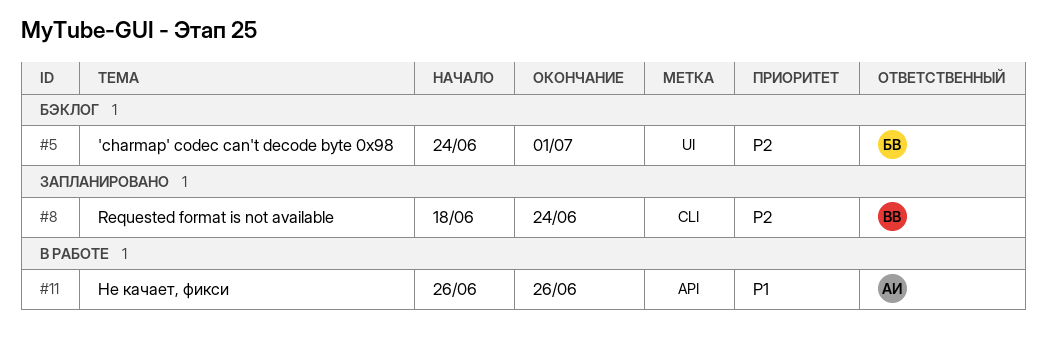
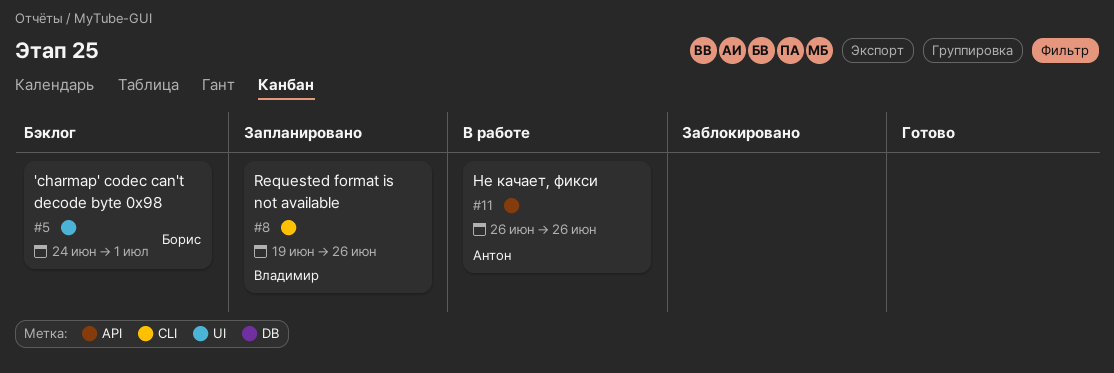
#8, start: Jun 18 -> Jun 19
#8, due: Jun 24 -> Jun 26

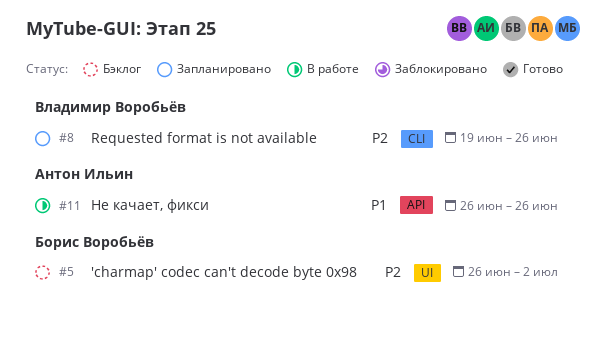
#5, start: Jun 24 -> Jun 26
#5, due: Jul 1 -> Jul 2

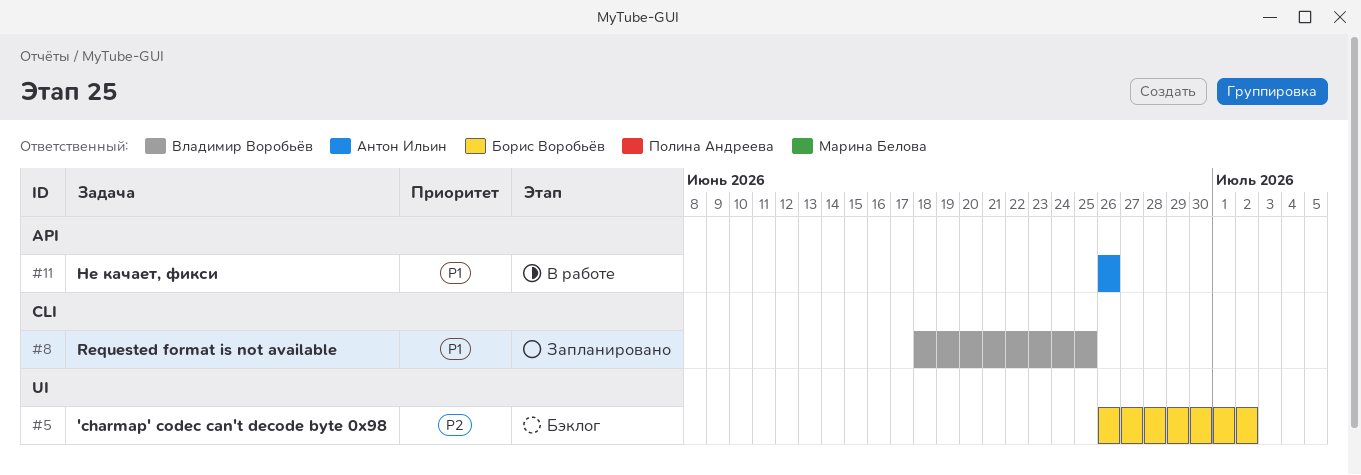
#8, priority: P2 -> P1
#8, start: Jun 19 -> Jun 18
#8, due: Jun 26 -> Jun 25

